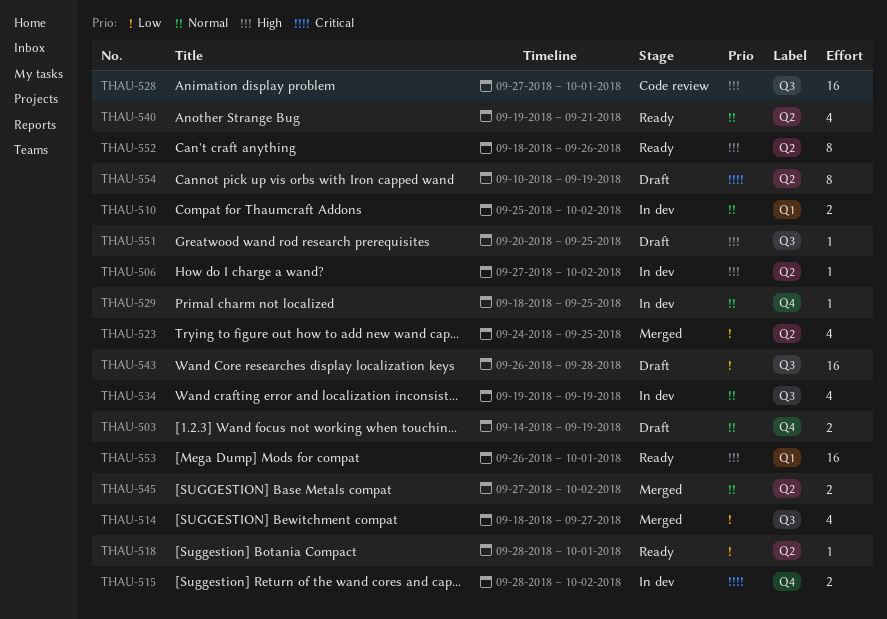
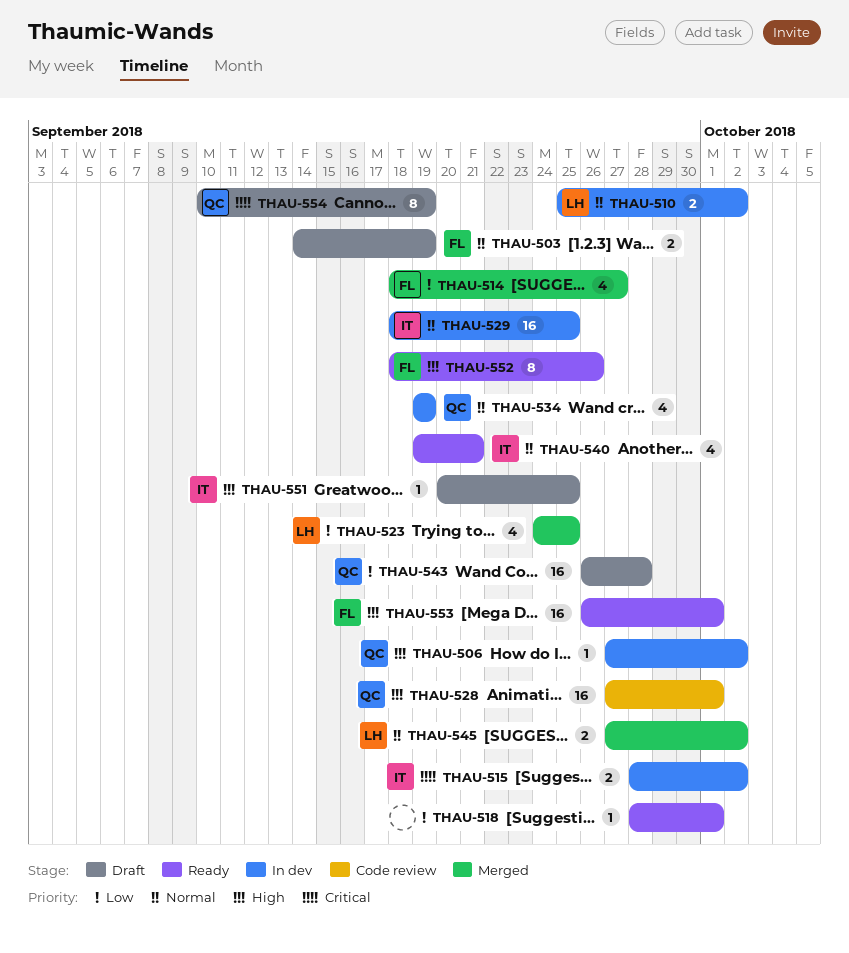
THAU-529, estimate: 1 -> 16

